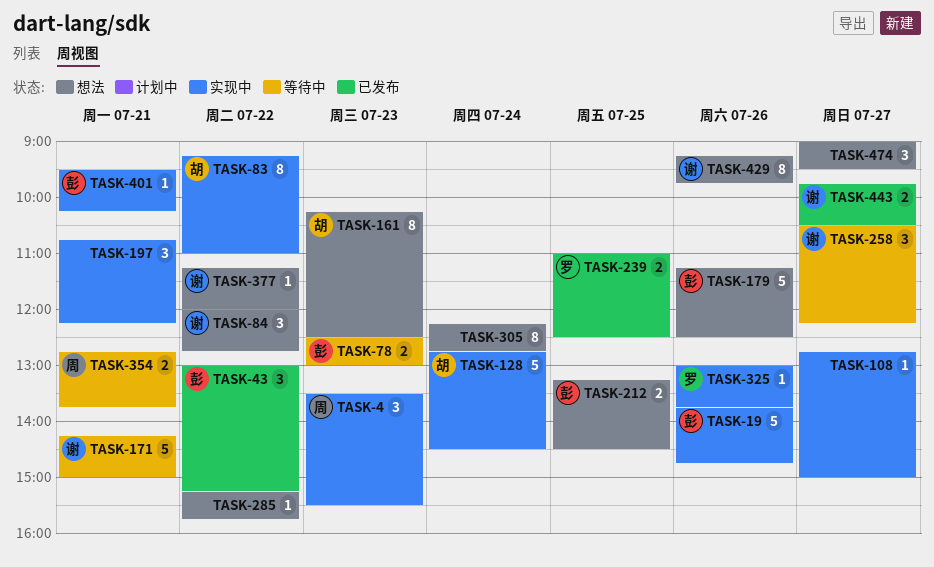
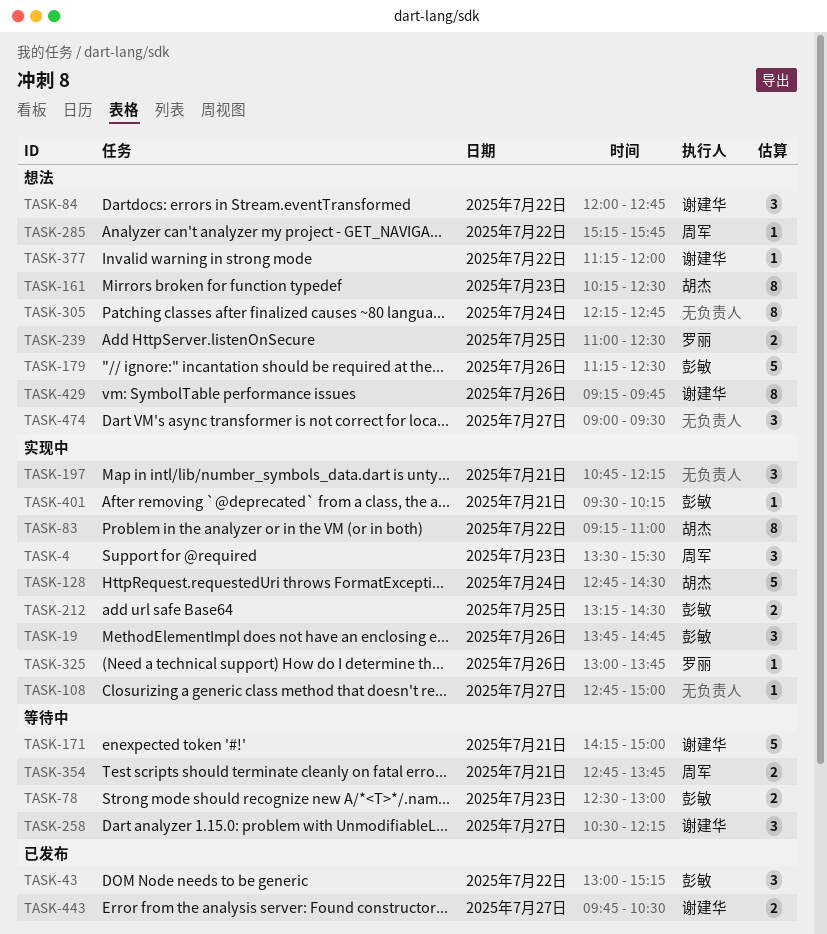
TASK-19, estimate: 5 -> 3
TASK-212, status: 想法 -> 实现中
TASK-239, status: 已发布 -> 想法
TASK-285, owner: none -> 周军

